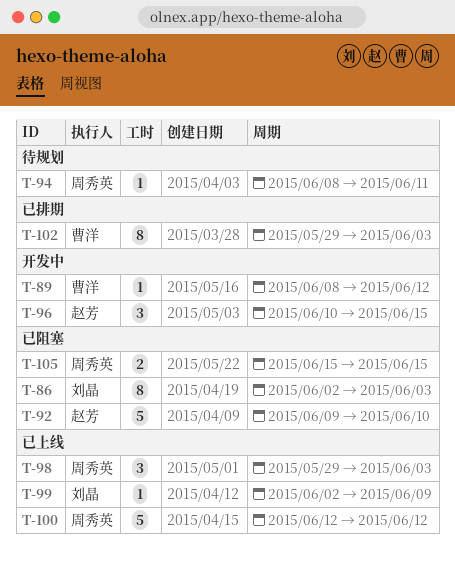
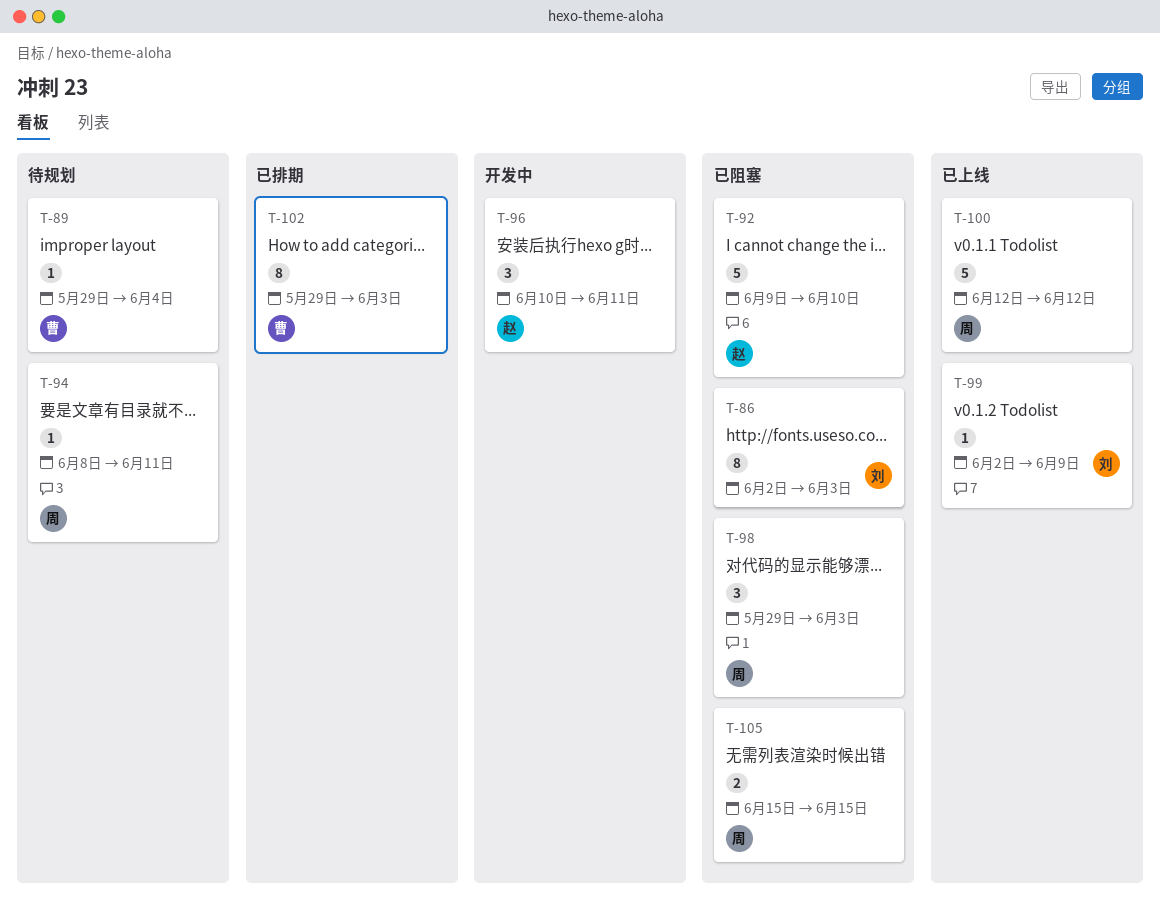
T-89, status: 开发中 -> 待规划
T-89, start: Jun 8 -> May 29
T-89, due: Jun 12 -> Jun 4
T-96, due: Jun 15 -> Jun 11
T-98, status: 已上线 -> 已阻塞

